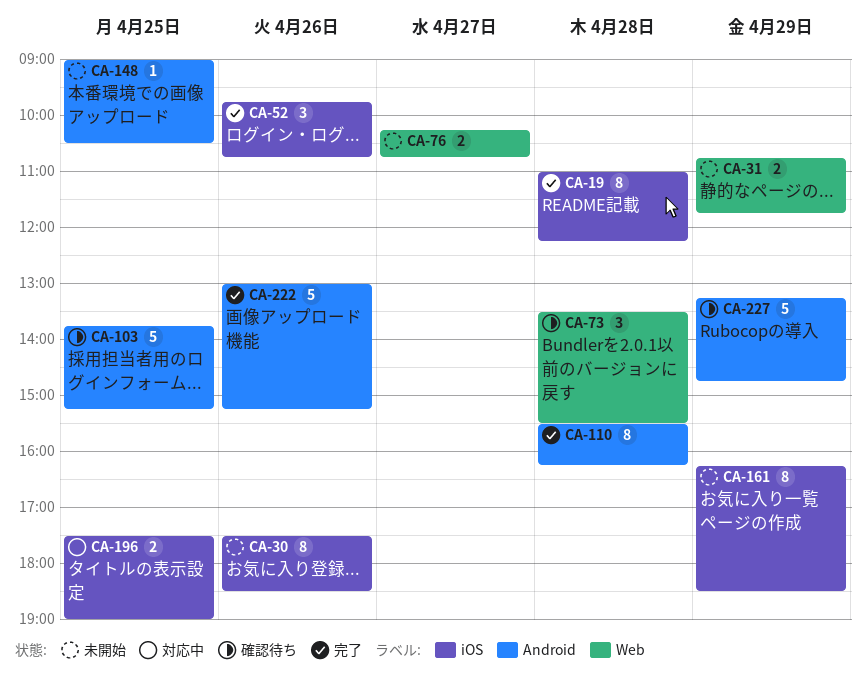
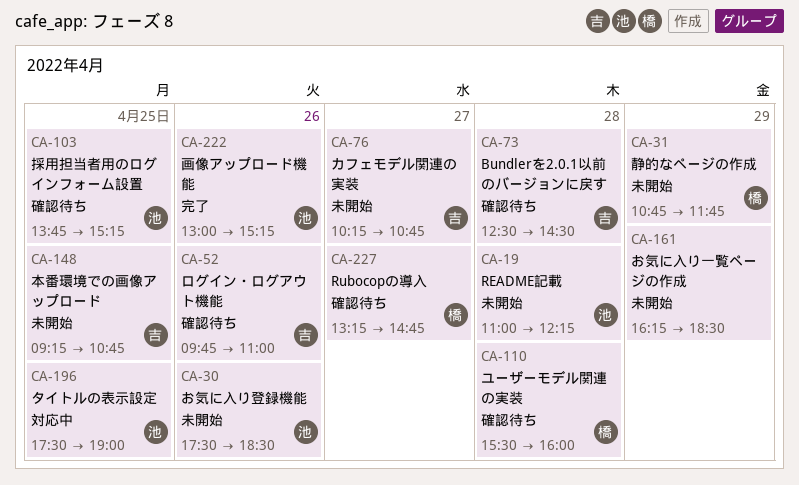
CA-19, status: 完了 -> 未開始
CA-52, status: 完了 -> 確認待ち
CA-52, ends: 10:45 -> 11:00
CA-73, begins: 13:30 -> 12:30
CA-73, ends: 15:30 -> 14:30
CA-110, status: 完了 -> 確認待ち
CA-110, ends: 16:15 -> 16:00
CA-148, begins: 09:00 -> 09:15
CA-148, ends: 10:30 -> 10:45
CA-227, day: Apr 29 -> Apr 27

